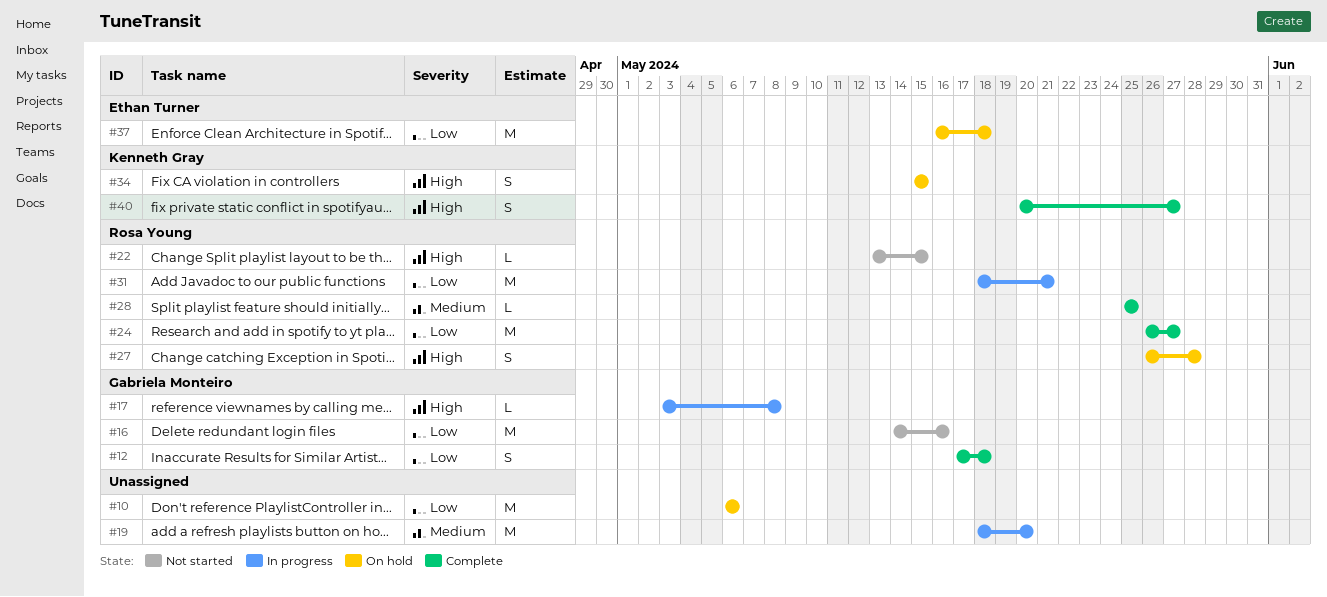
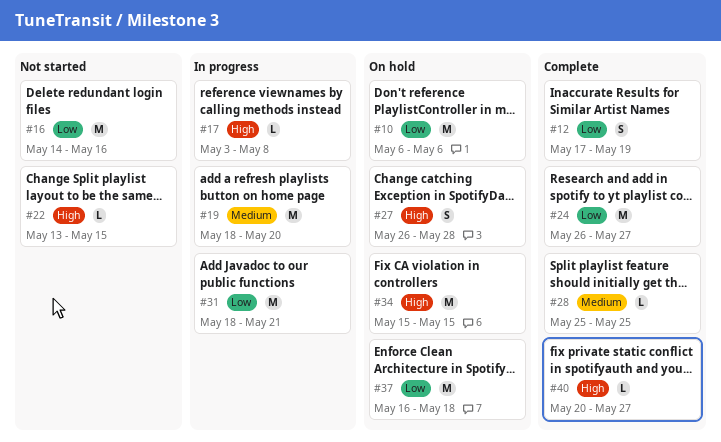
#12, due: May 18 -> May 19
#34, estimate: S -> M
#40, estimate: S -> L

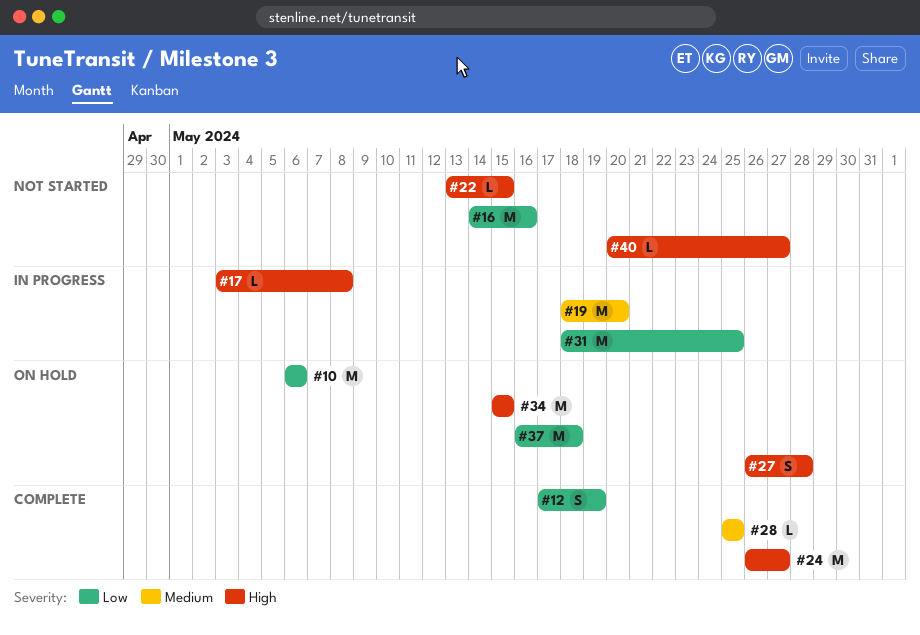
#24, priority: Low -> High
#31, due: May 21 -> May 25
#40, status: Complete -> Not started

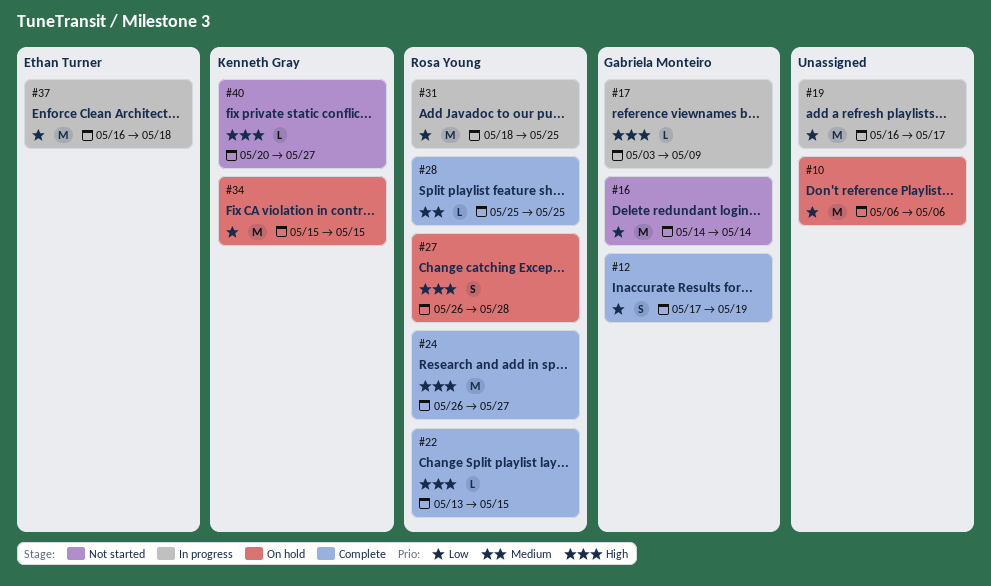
#16, due: May 16 -> May 14
#17, due: May 8 -> May 9
#19, priority: Medium -> Low
#19, start: May 18 -> May 16
#19, due: May 20 -> May 17
#22, status: Not started -> Complete
#34, priority: High -> Low
#37, status: On hold -> In progress

